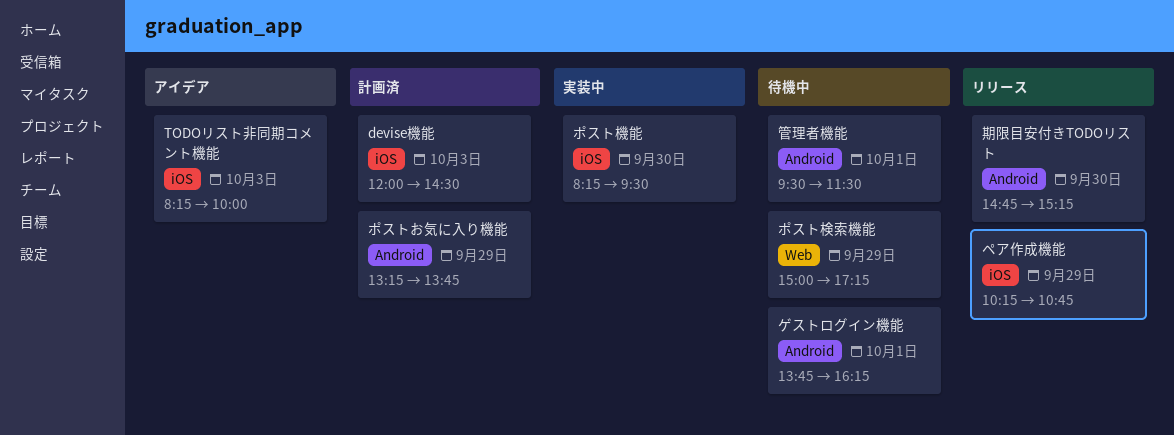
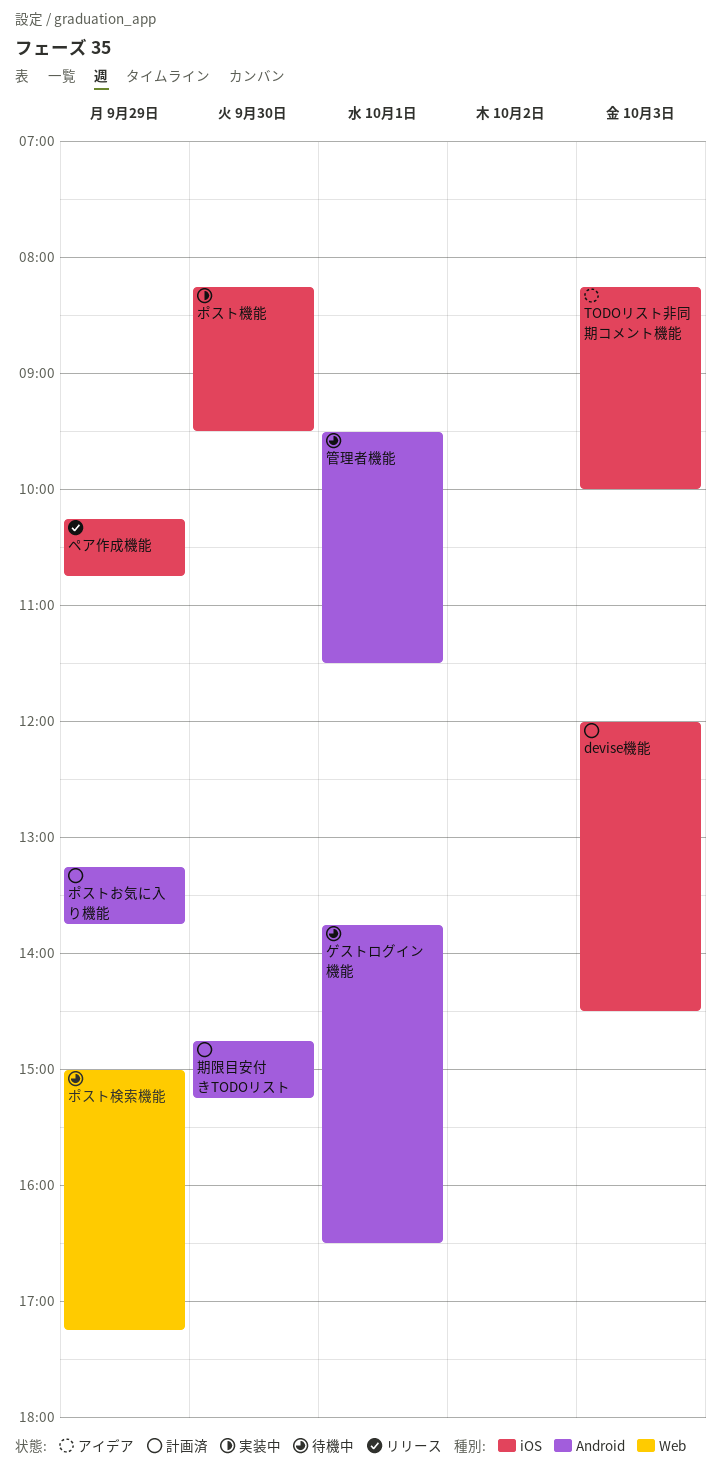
ゲストログイン機能, ends: 16:15 -> 16:30
期限目安付きTODOリスト, status: リリース -> 計画済

